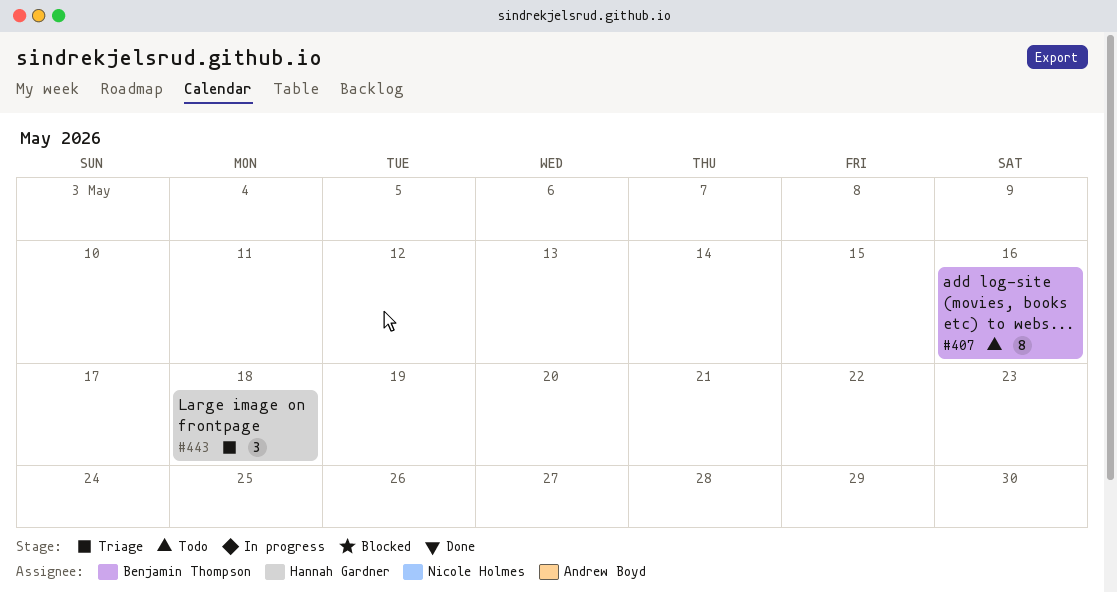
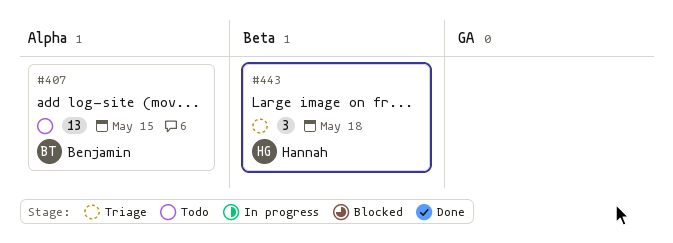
#407, estimate: 8 -> 13
#407, due: May 16 -> May 15

